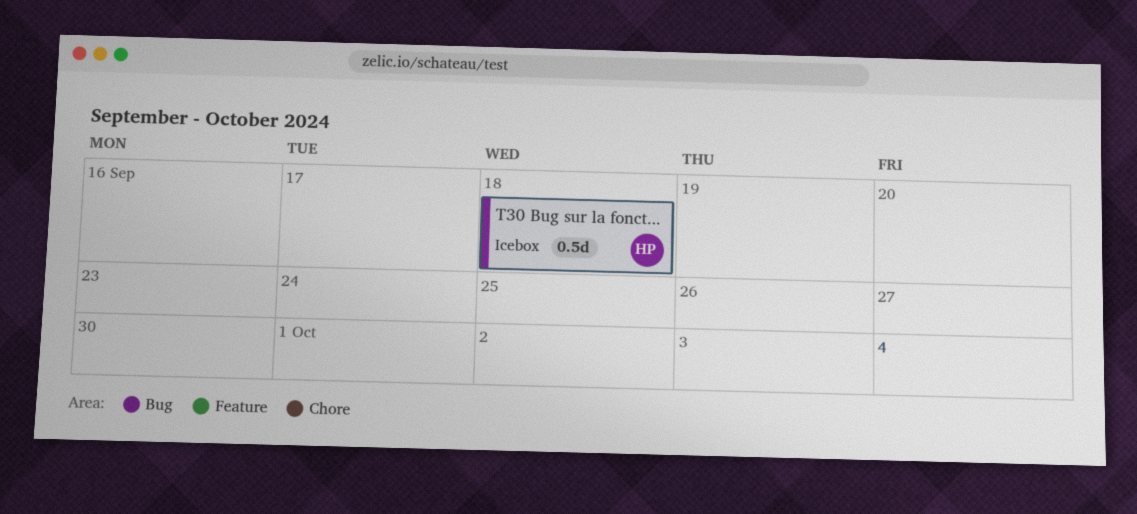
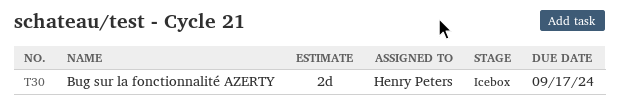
T30, estimate: 0.5d -> 2d
T30, due: Sep 18 -> Sep 17

